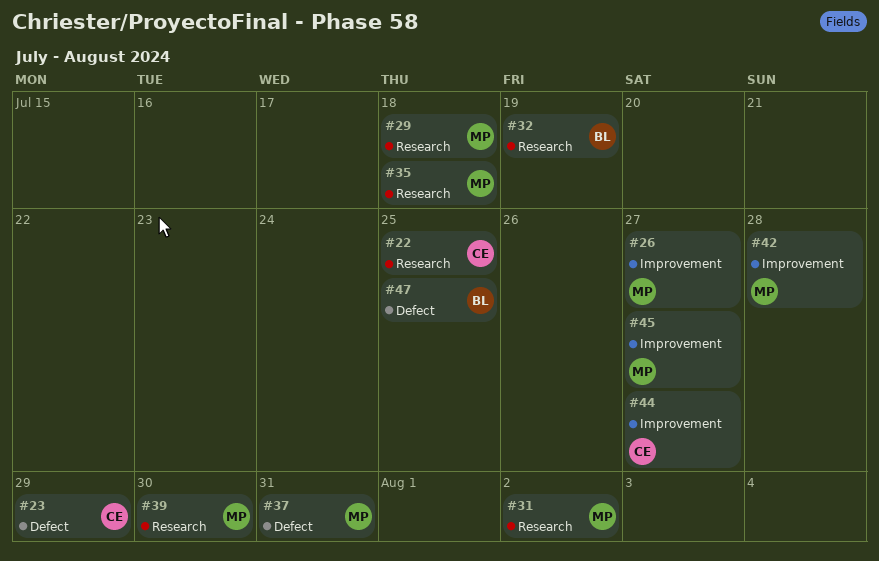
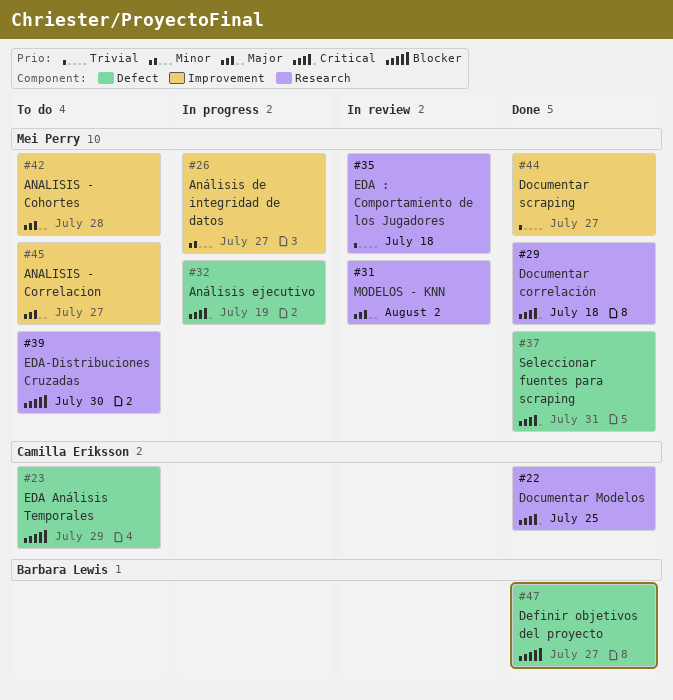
#32, owner: Barbara Lewis -> Mei Perry
#32, label: Research -> Defect
#44, owner: Camilla Eriksson -> Mei Perry
#47, due: Jul 25 -> Jul 27

